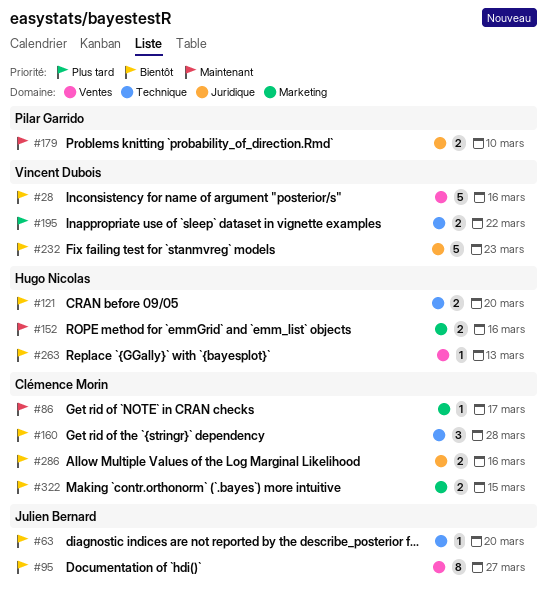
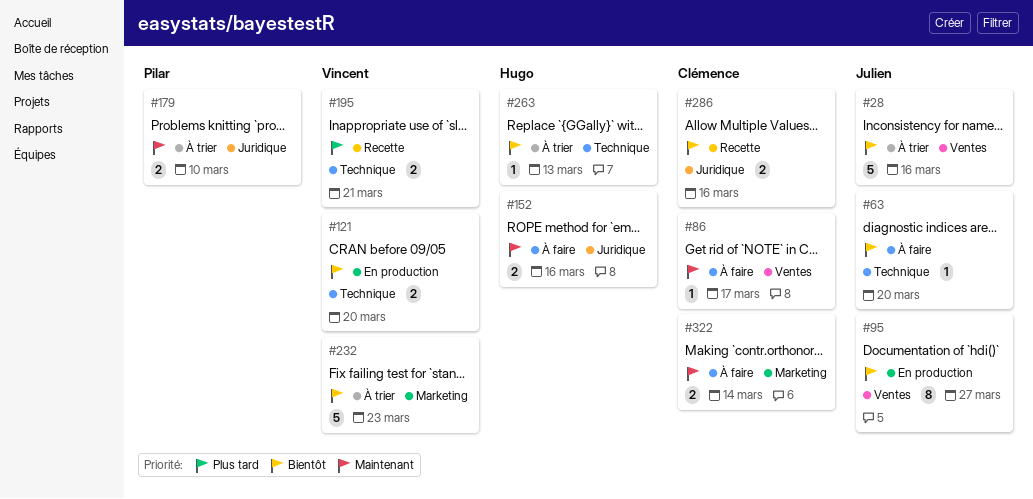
#28, owner: Vincent Dubois -> Julien Bernard
#86, label: Marketing -> Ventes
#121, owner: Hugo Nicolas -> Vincent Dubois
#152, label: Marketing -> Juridique
#160: present -> none
#195, due: Mar 22 -> Mar 21
#232, label: Juridique -> Marketing
#263, label: Ventes -> Technique
#322, priority: Bientôt -> Maintenant
#322, due: Mar 15 -> Mar 14

